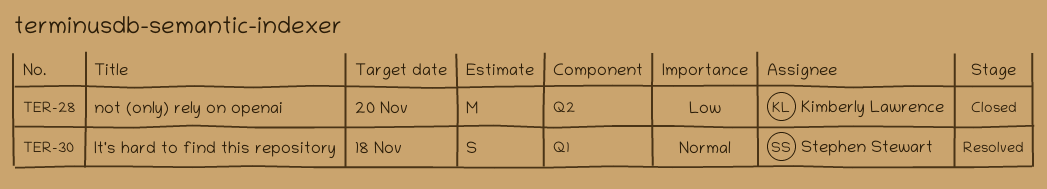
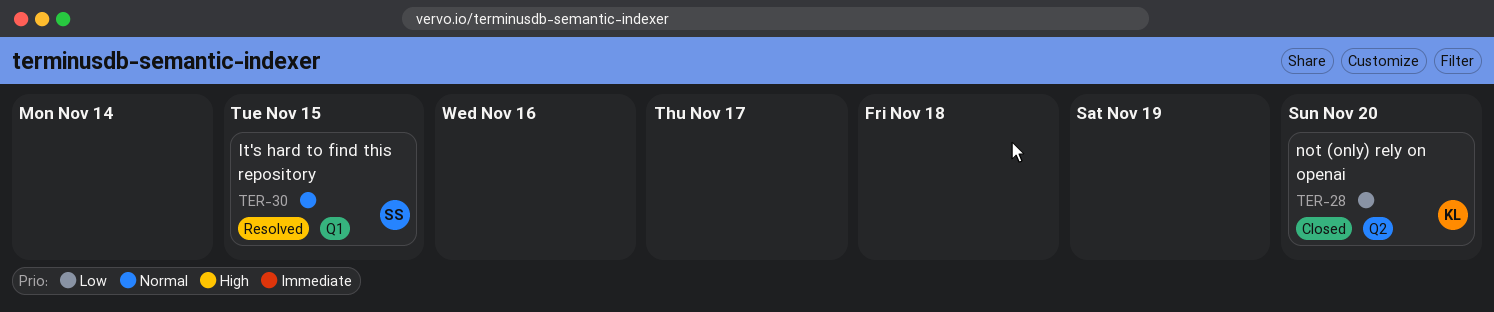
TER-30, due: Nov 18 -> Nov 15

